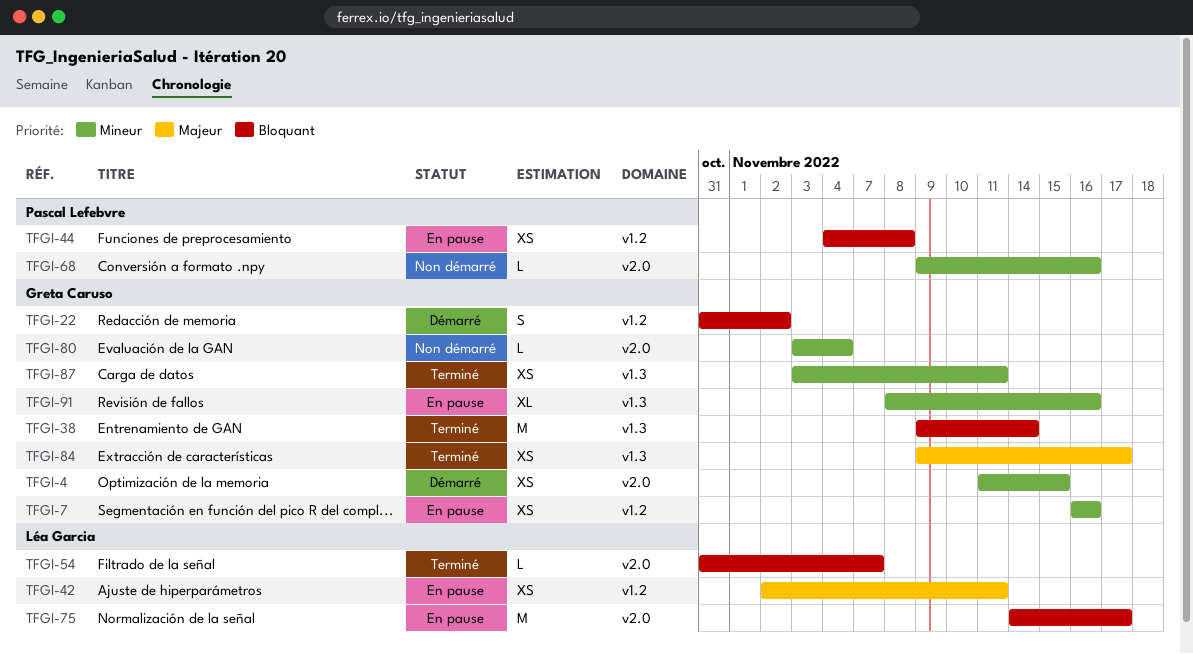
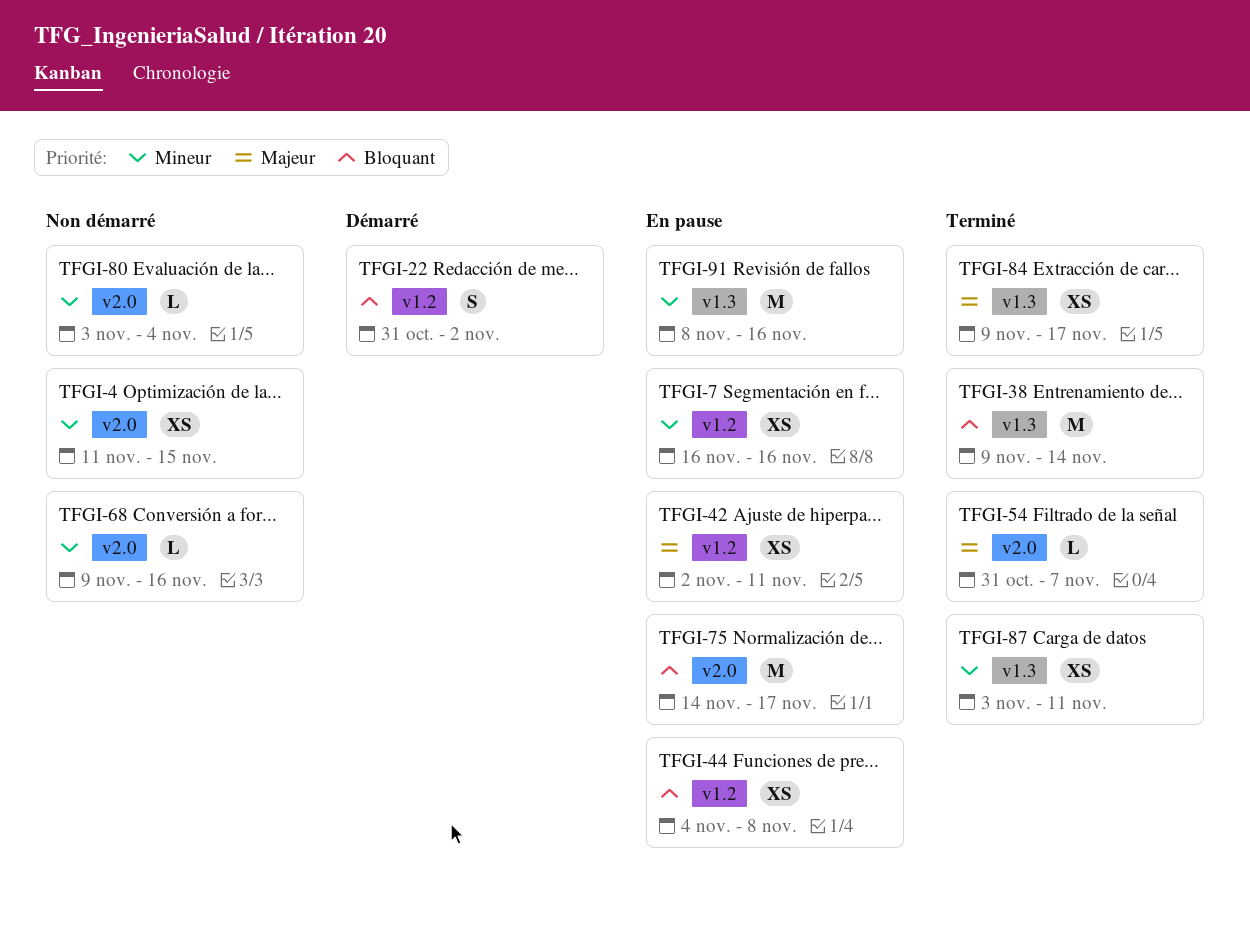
TFGI-4, status: Démarré -> Non démarré
TFGI-54, priority: Bloquant -> Majeur
TFGI-91, estimate: XL -> M

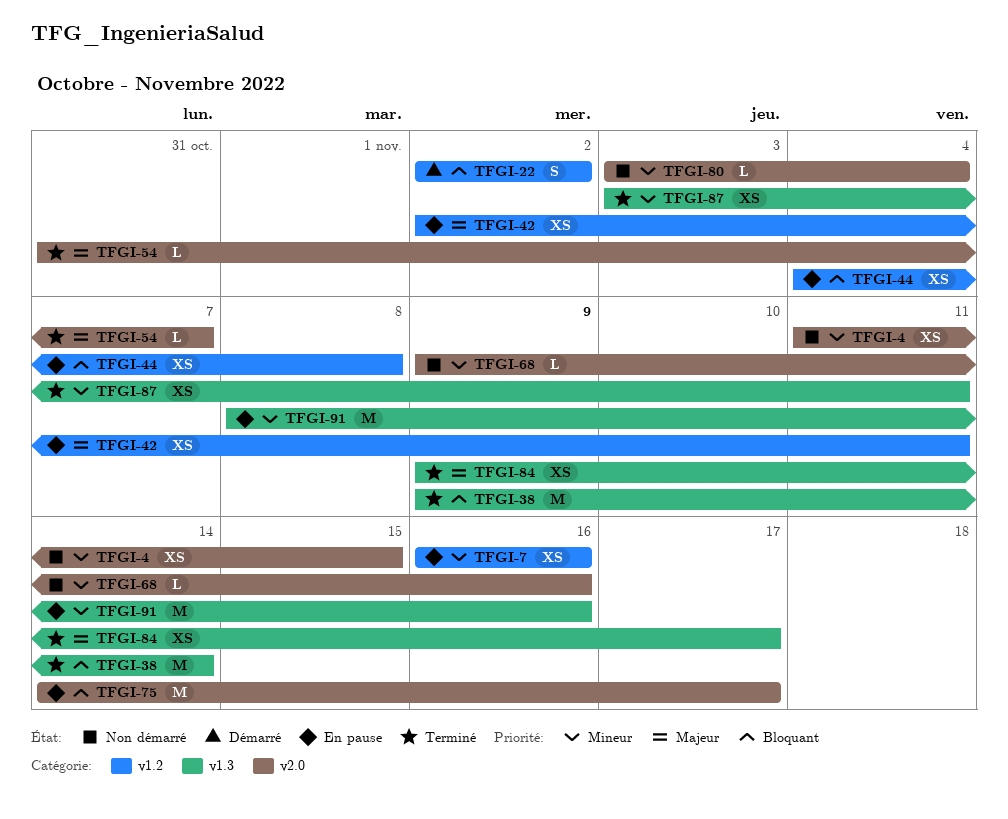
TFGI-22, start: Oct 31 -> Nov 2

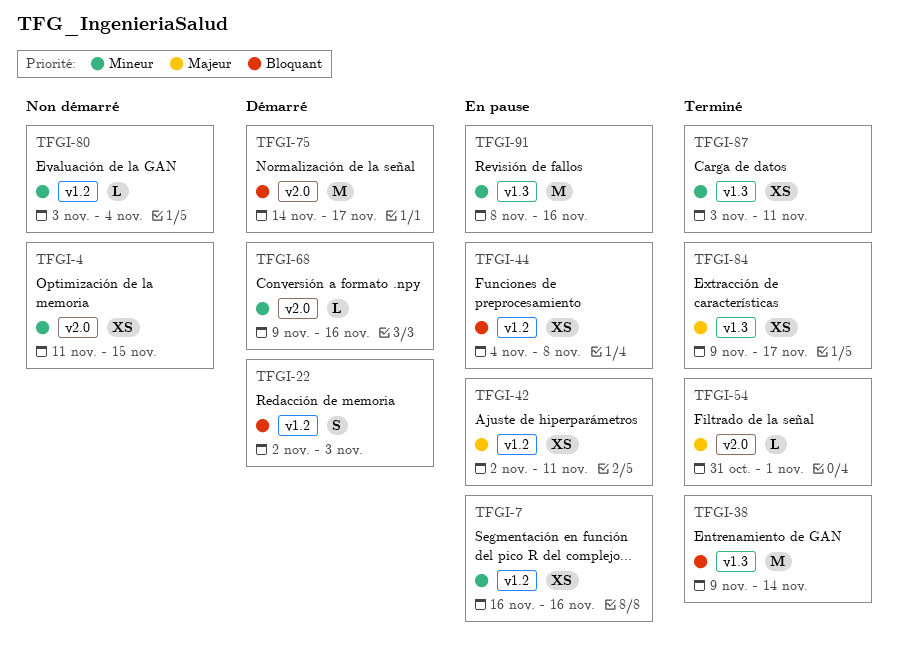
TFGI-22, due: Nov 2 -> Nov 3
TFGI-54, due: Nov 7 -> Nov 1
TFGI-68, status: Non démarré -> Démarré
TFGI-75, status: En pause -> Démarré
TFGI-80, label: v2.0 -> v1.2

